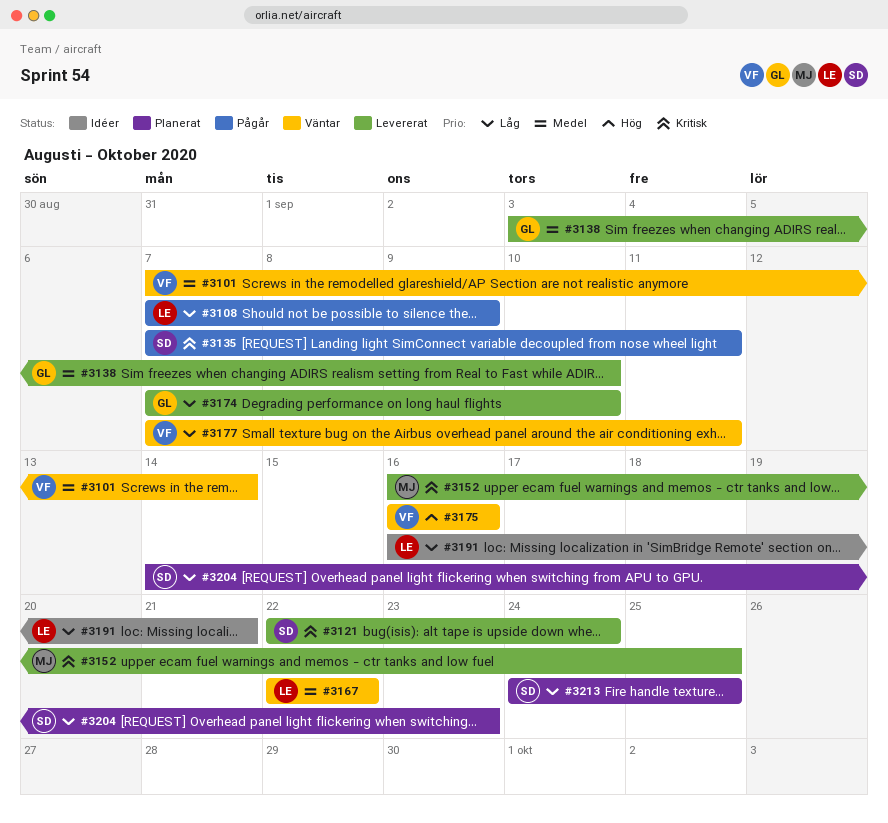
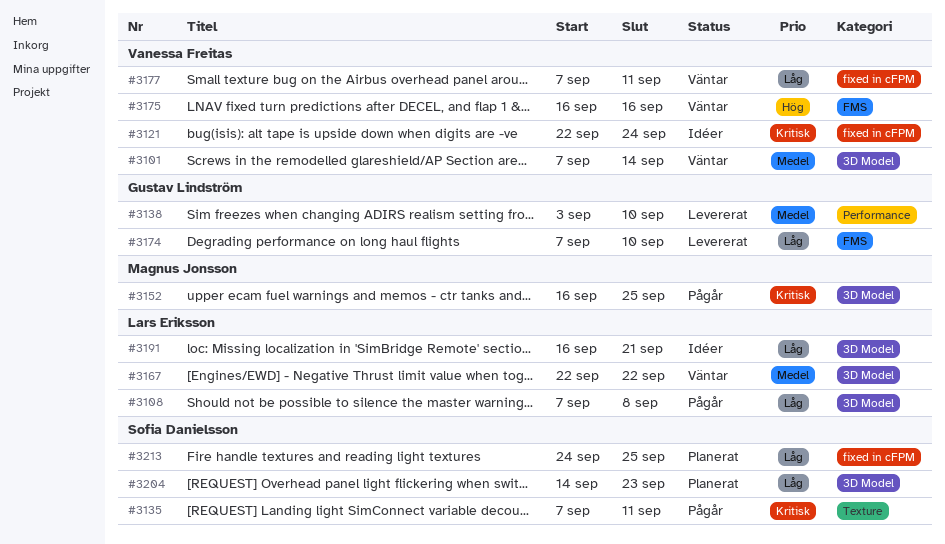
#3108, due: Sep 9 -> Sep 8
#3121, status: Levererat -> Idéer
#3121, owner: Sofia Danielsson -> Vanessa Freitas
#3152, status: Levererat -> Pågår

